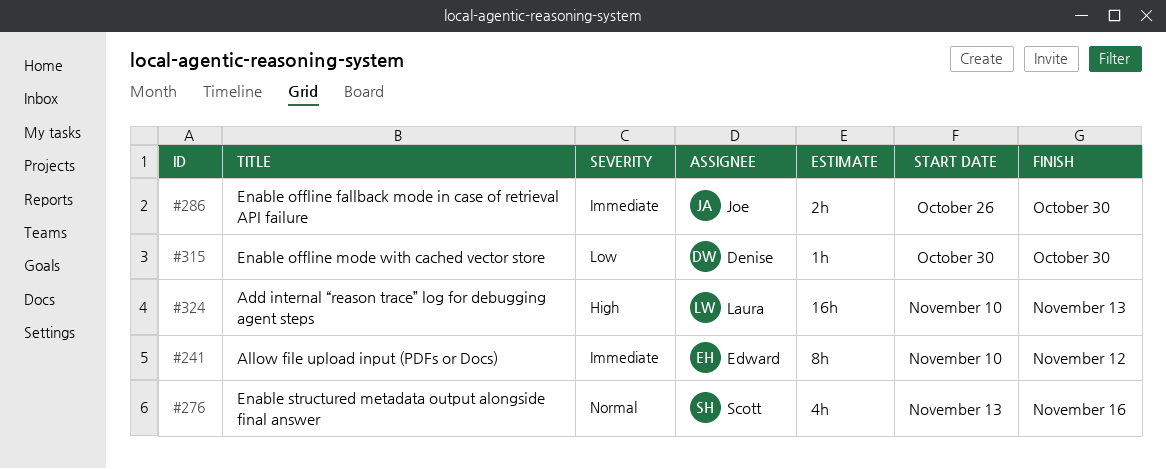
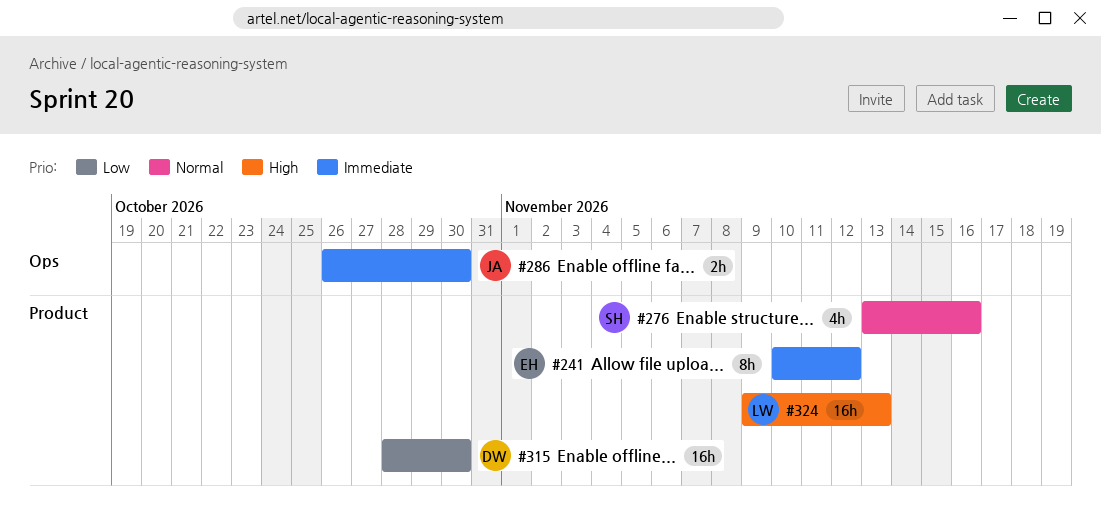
#315, estimate: 1h -> 16h
#315, start: Oct 30 -> Oct 28
#324, start: Nov 10 -> Nov 9

